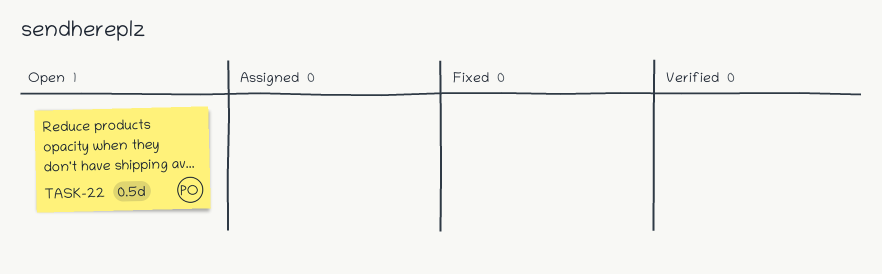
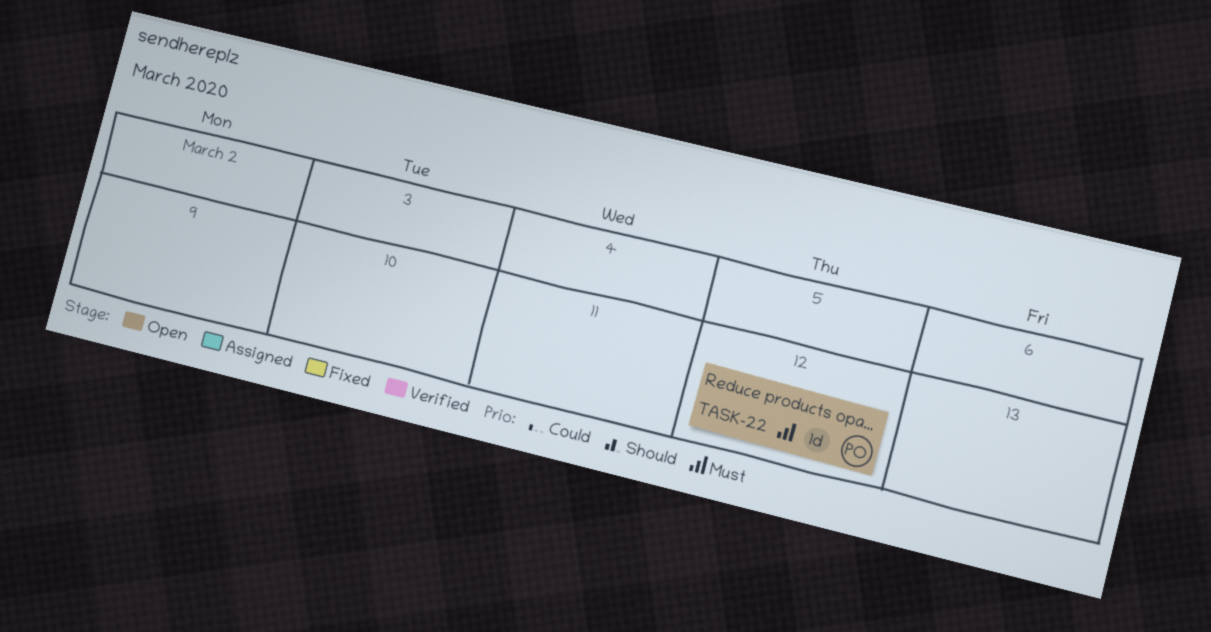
TASK-22, estimate: 0.5d -> 1d

